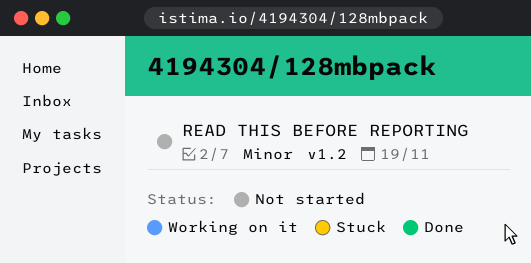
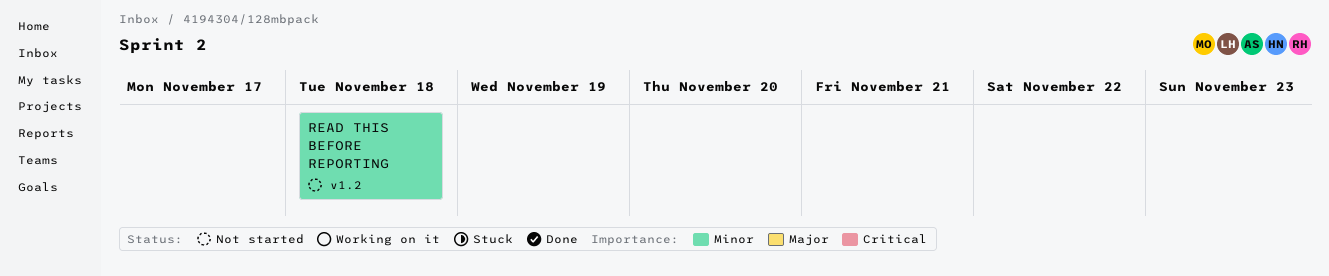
READ THIS BEFORE REPORTING, due: Nov 19 -> Nov 18

